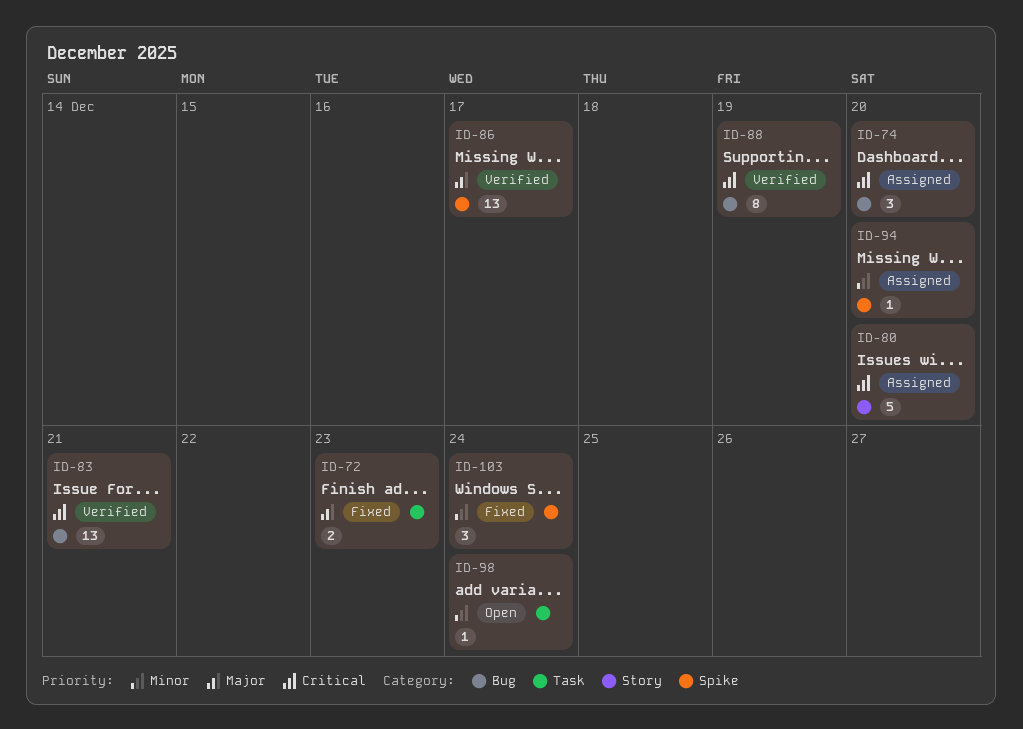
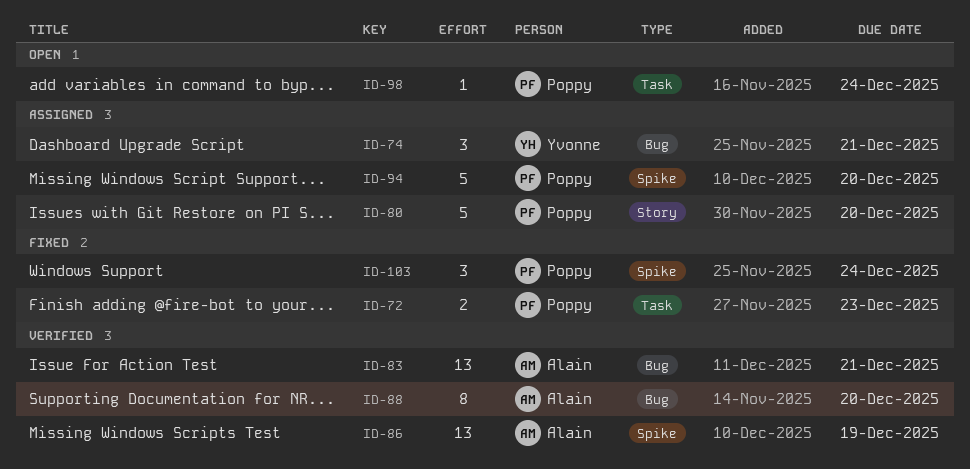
ID-74, due: Dec 20 -> Dec 21
ID-86, due: Dec 17 -> Dec 19
ID-88, due: Dec 19 -> Dec 20
ID-94, estimate: 1 -> 5

